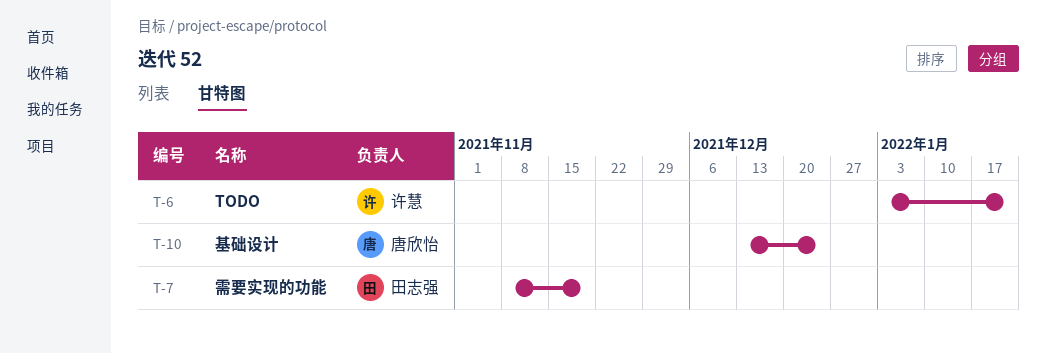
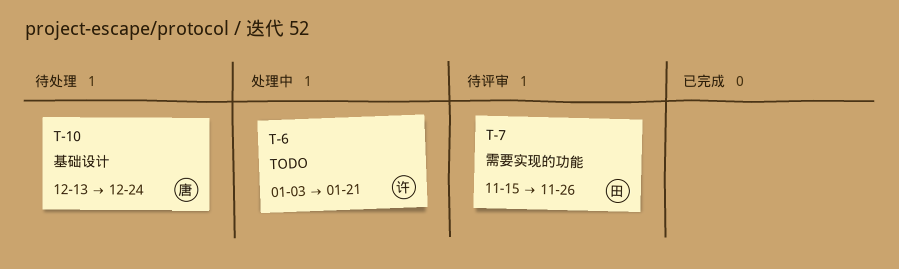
T-7, start: Nov 8 -> Nov 15
T-7, due: Nov 19 -> Nov 26

